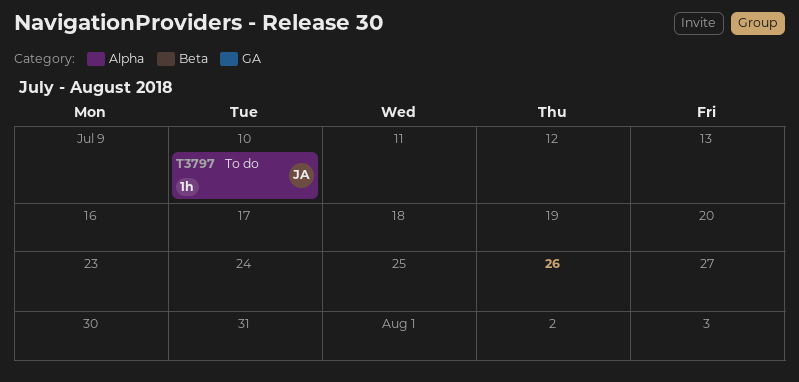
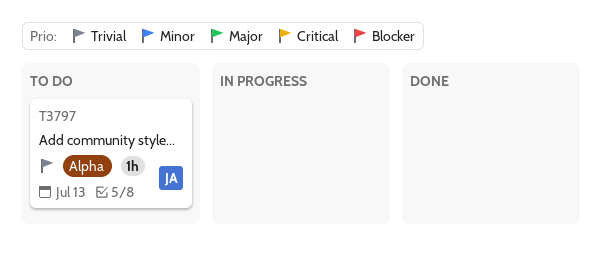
T3797, due: Jul 10 -> Jul 13

